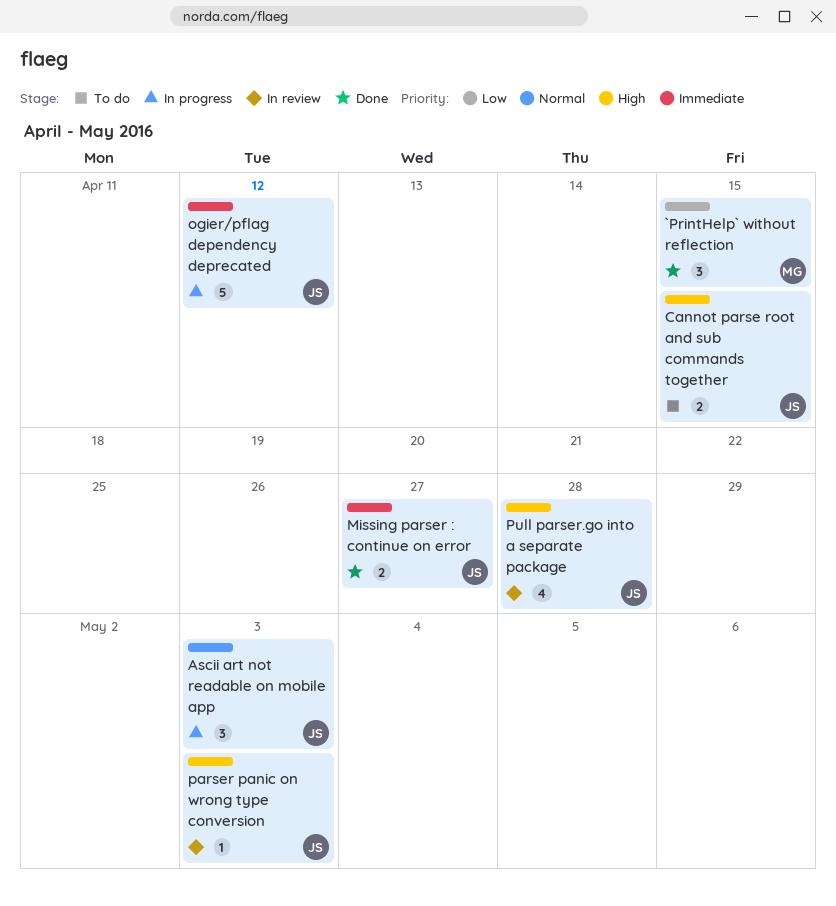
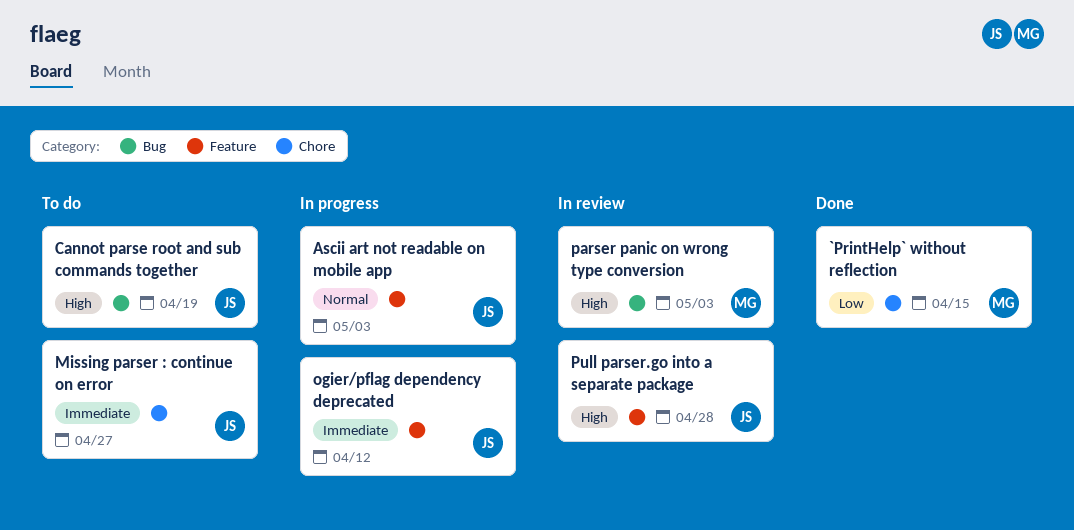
Cannot parse root and sub commands together, due: Apr 15 -> Apr 19
Missing parser : continue on error, status: Done -> To do
parser panic on wrong type conversion, owner: JS -> MG

